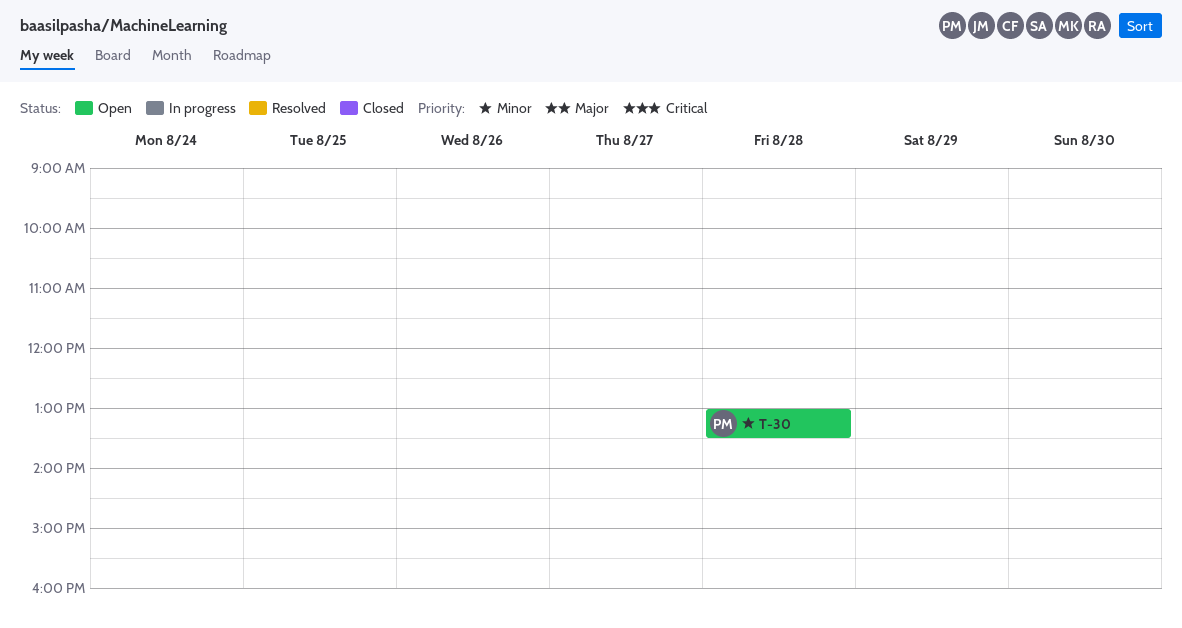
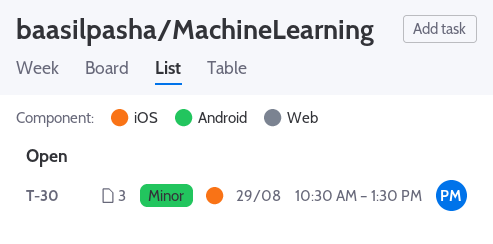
T-30, day: Aug 28 -> Aug 29
T-30, begins: 13:00 -> 10:30

